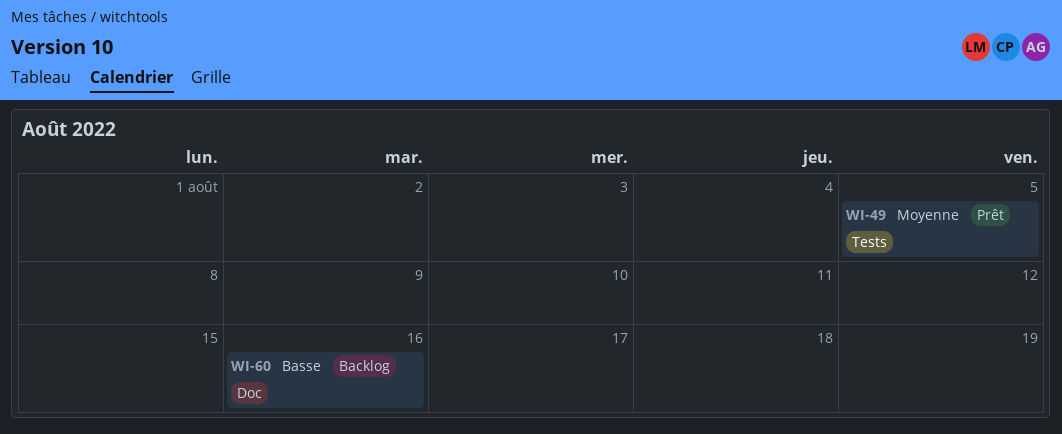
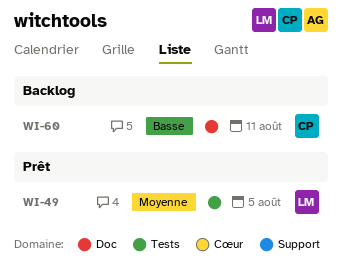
WI-60, due: Aug 16 -> Aug 11

